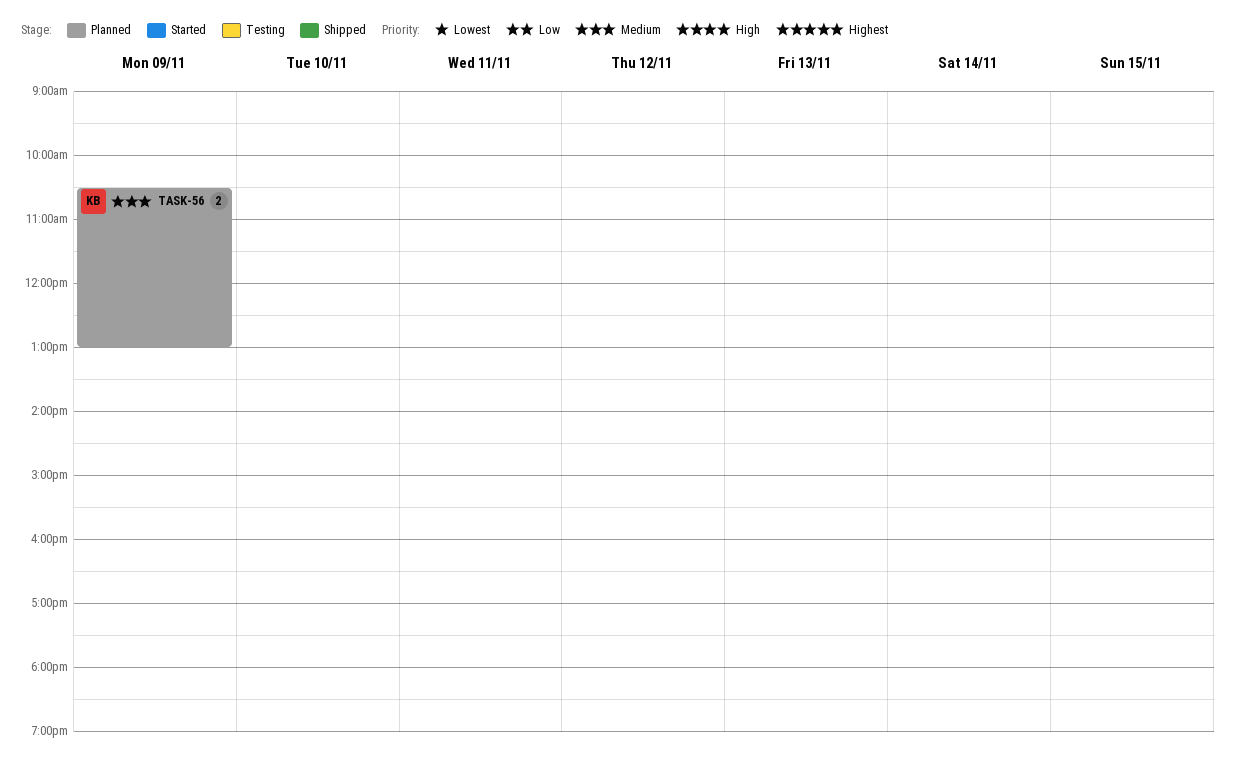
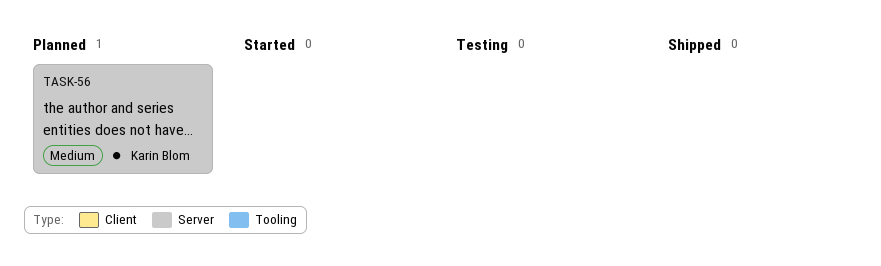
TASK-56, estimate: 2 -> 1

